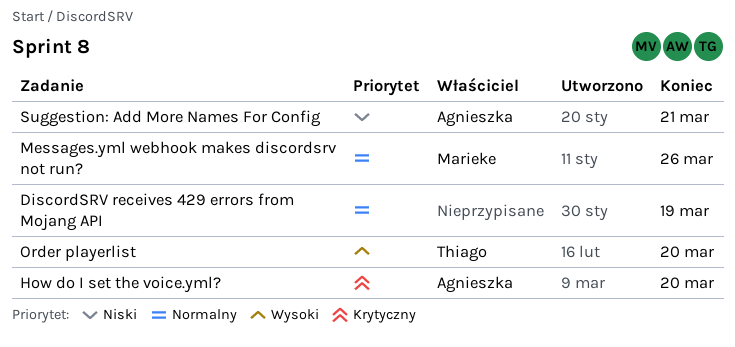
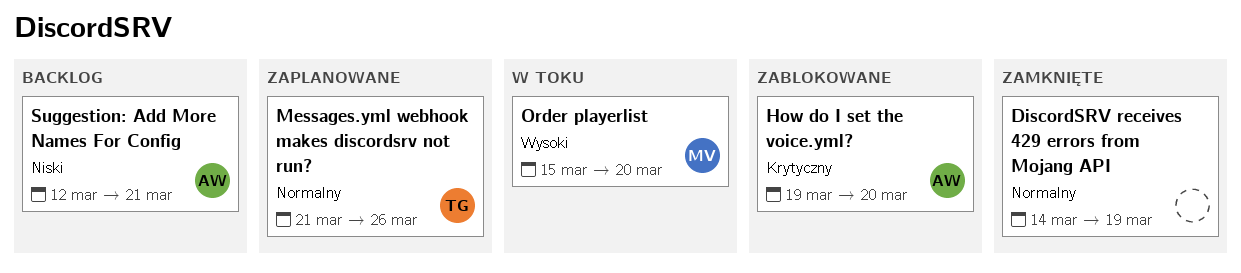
Messages.yml webhook makes discordsrv not run?, owner: Marieke -> Thiago
Order playerlist, owner: Thiago -> Marieke

